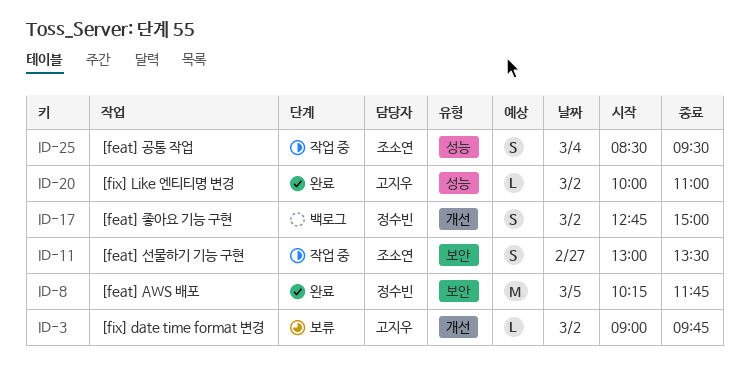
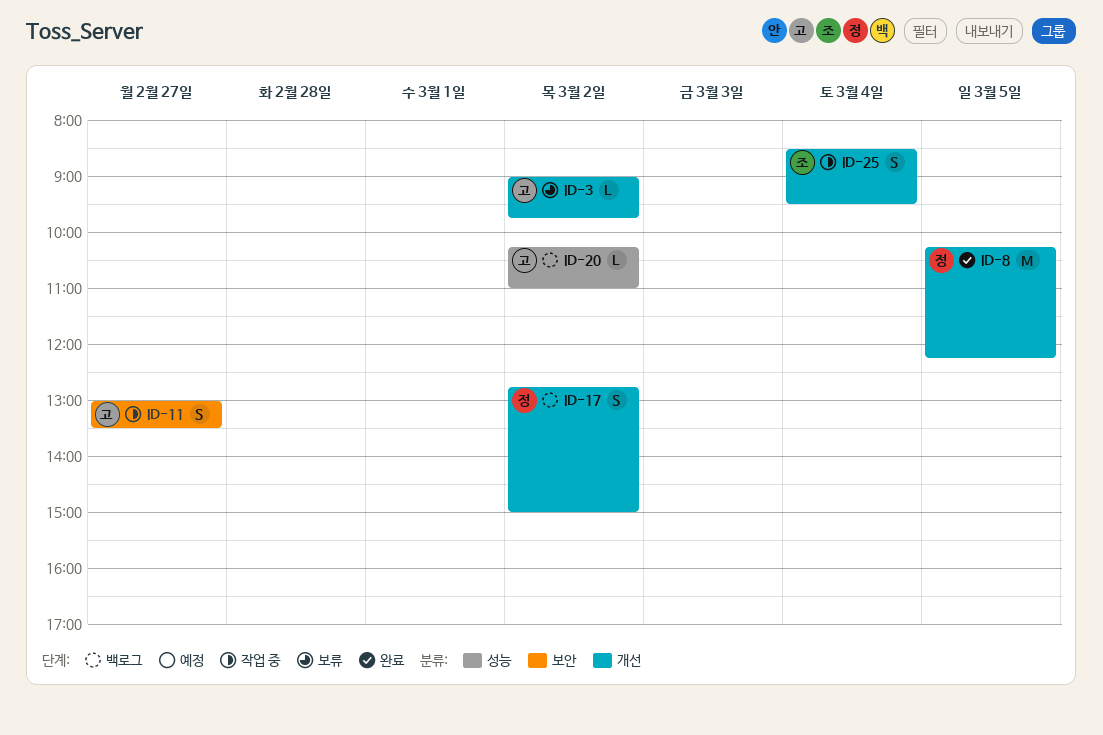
ID-8, label: 보안 -> 개선
ID-8, ends: 11:45 -> 12:15
ID-11, owner: 조소연 -> 고지우
ID-20, status: 완료 -> 백로그
ID-20, begins: 10:00 -> 10:15
ID-25, label: 성능 -> 개선

